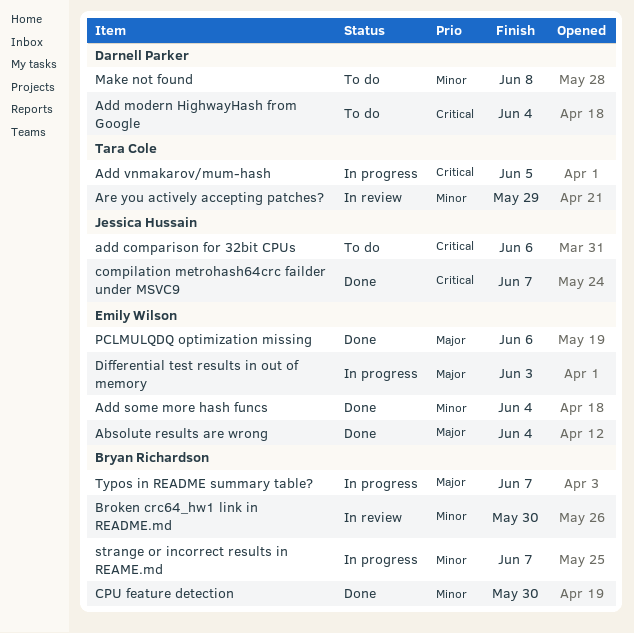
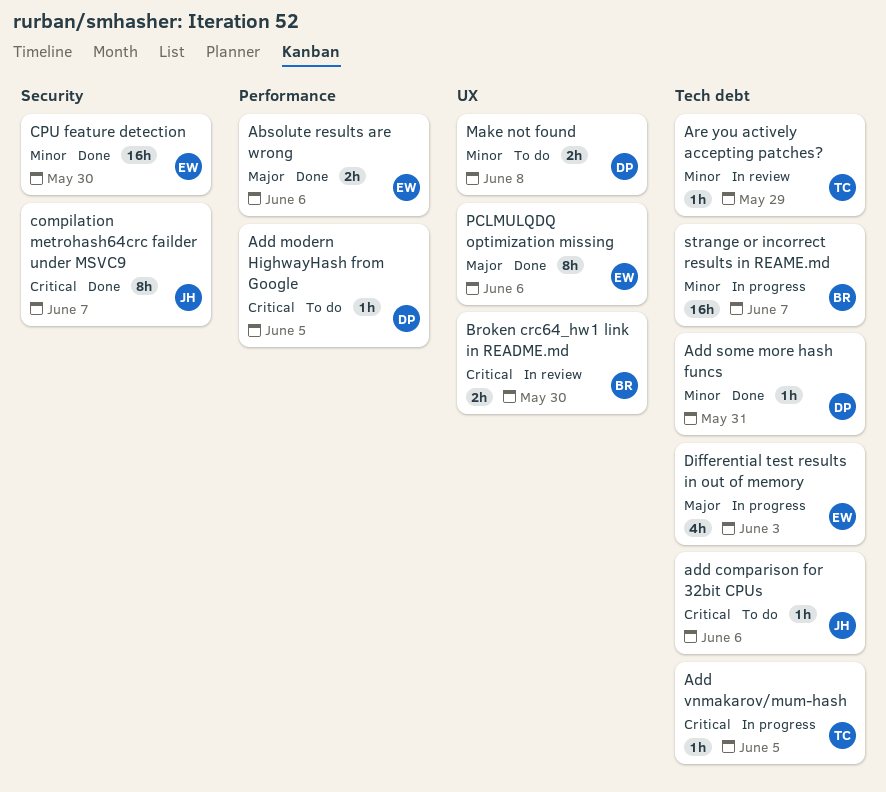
Absolute results are wrong, due: Jun 4 -> Jun 6
Add modern HighwayHash from Google, due: Jun 4 -> Jun 5
Add some more hash funcs, owner: Emily Wilson -> Darnell Parker
Add some more hash funcs, due: Jun 4 -> May 31
Broken crc64_hw1 link in README.md, priority: Minor -> Critical
CPU feature detection, owner: Bryan Richardson -> Emily Wilson
Typos in README summary table?: present -> none

